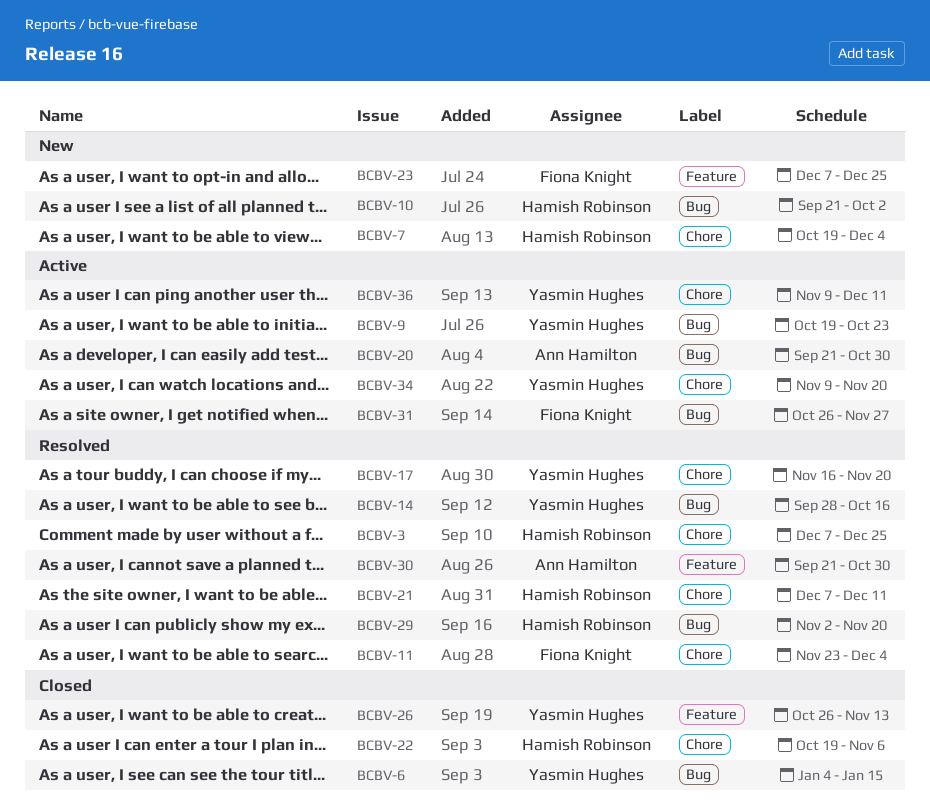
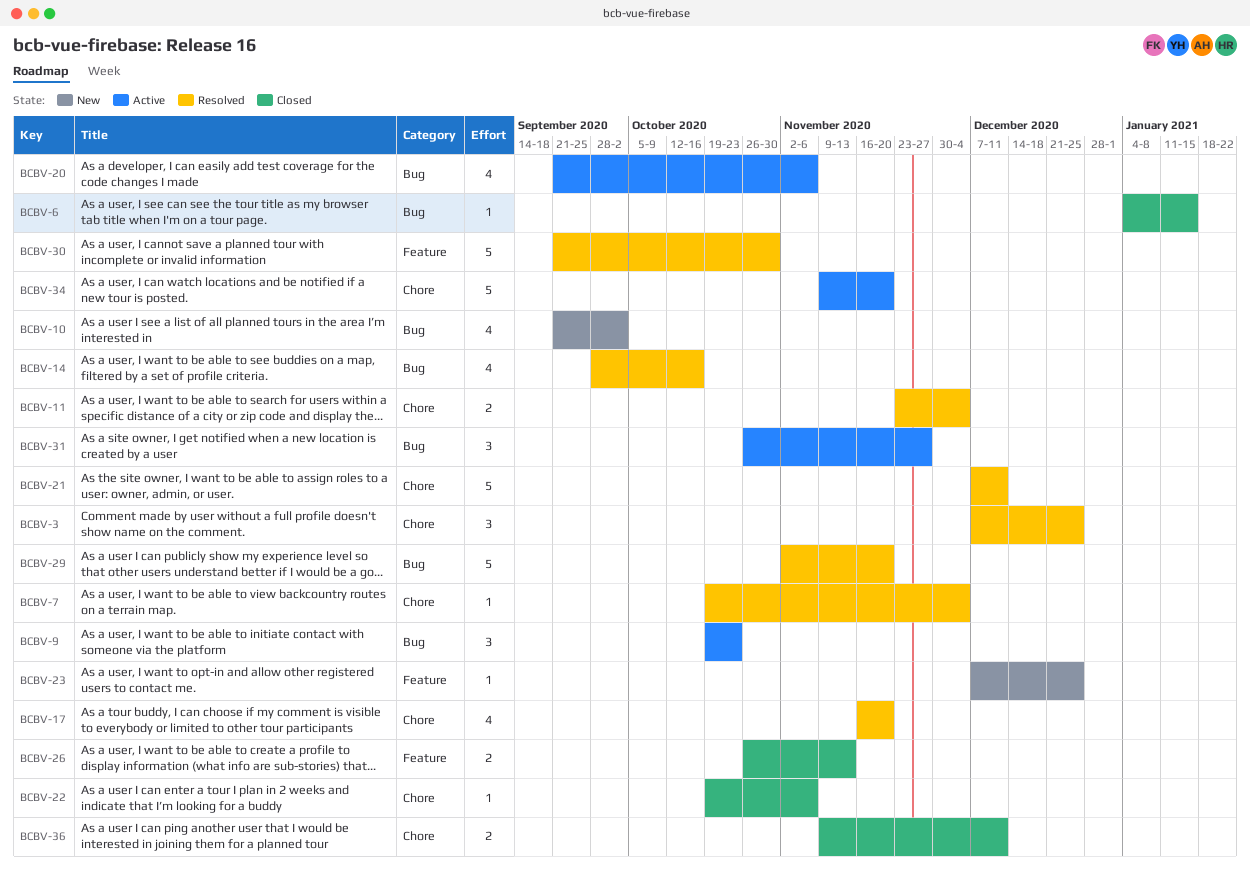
BCBV-7, status: New -> Resolved
BCBV-20, due: Oct 30 -> Nov 6
BCBV-36, status: Active -> Closed

